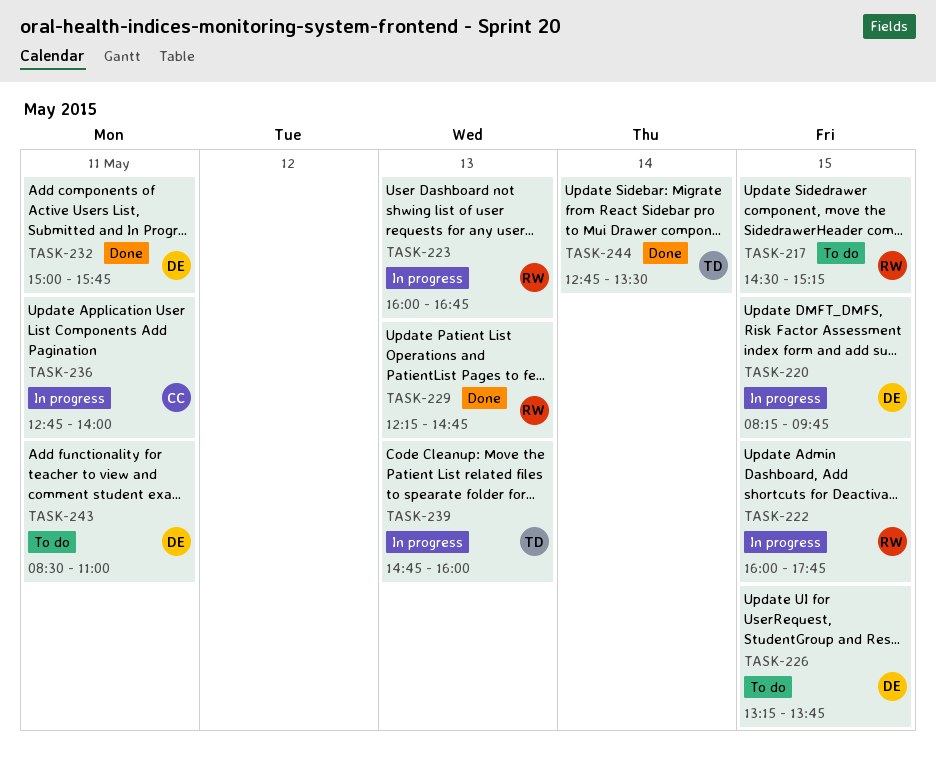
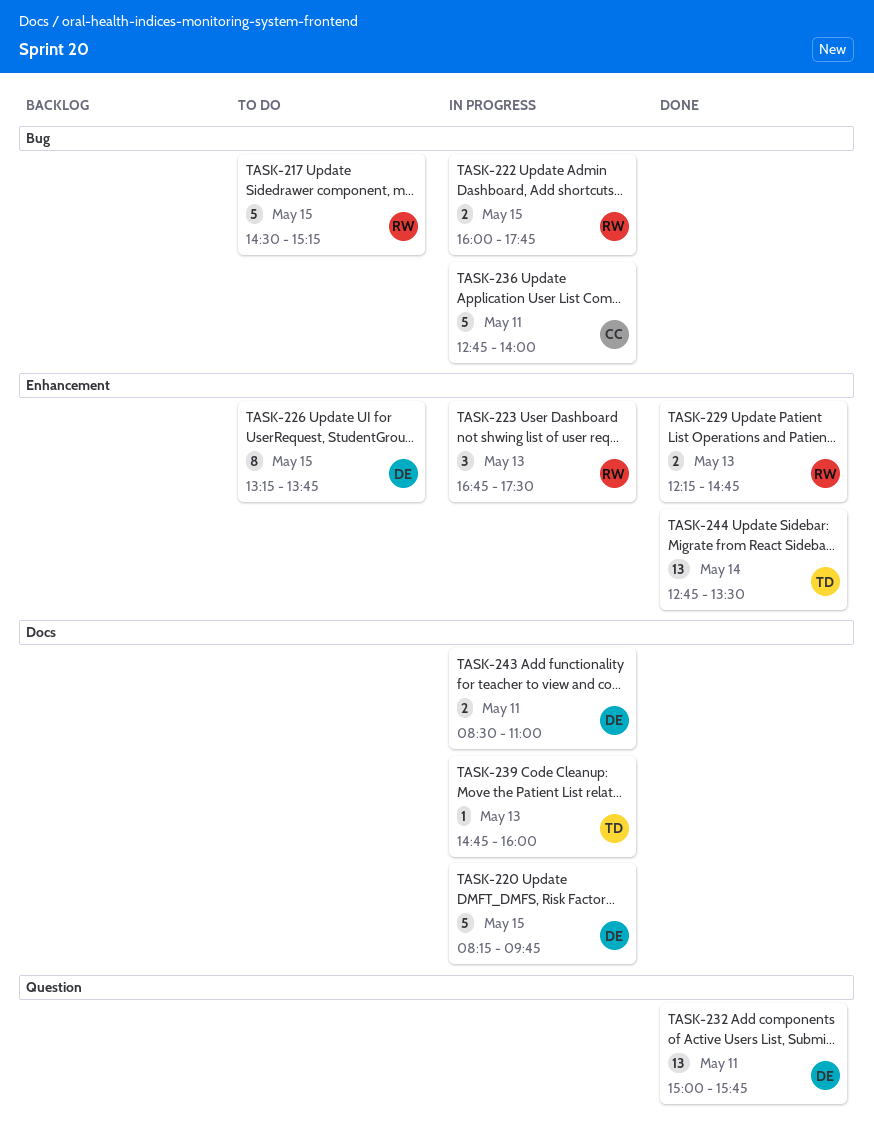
TASK-223, begins: 16:00 -> 16:45
TASK-223, ends: 16:45 -> 17:30
TASK-243, status: To do -> In progress

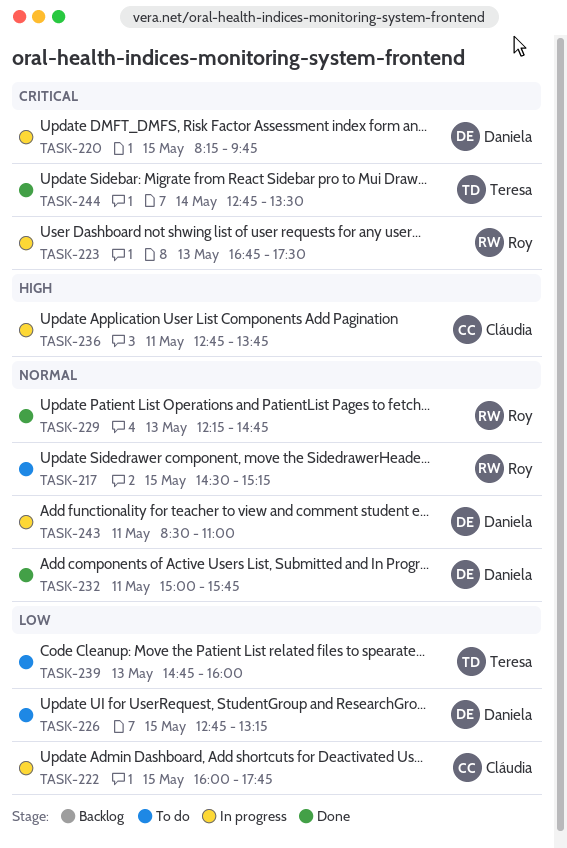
TASK-222, owner: Roy -> Cláudia
TASK-226, begins: 13:15 -> 12:45
TASK-226, ends: 13:45 -> 13:15
TASK-236, ends: 14:00 -> 13:45
TASK-239, status: In progress -> To do

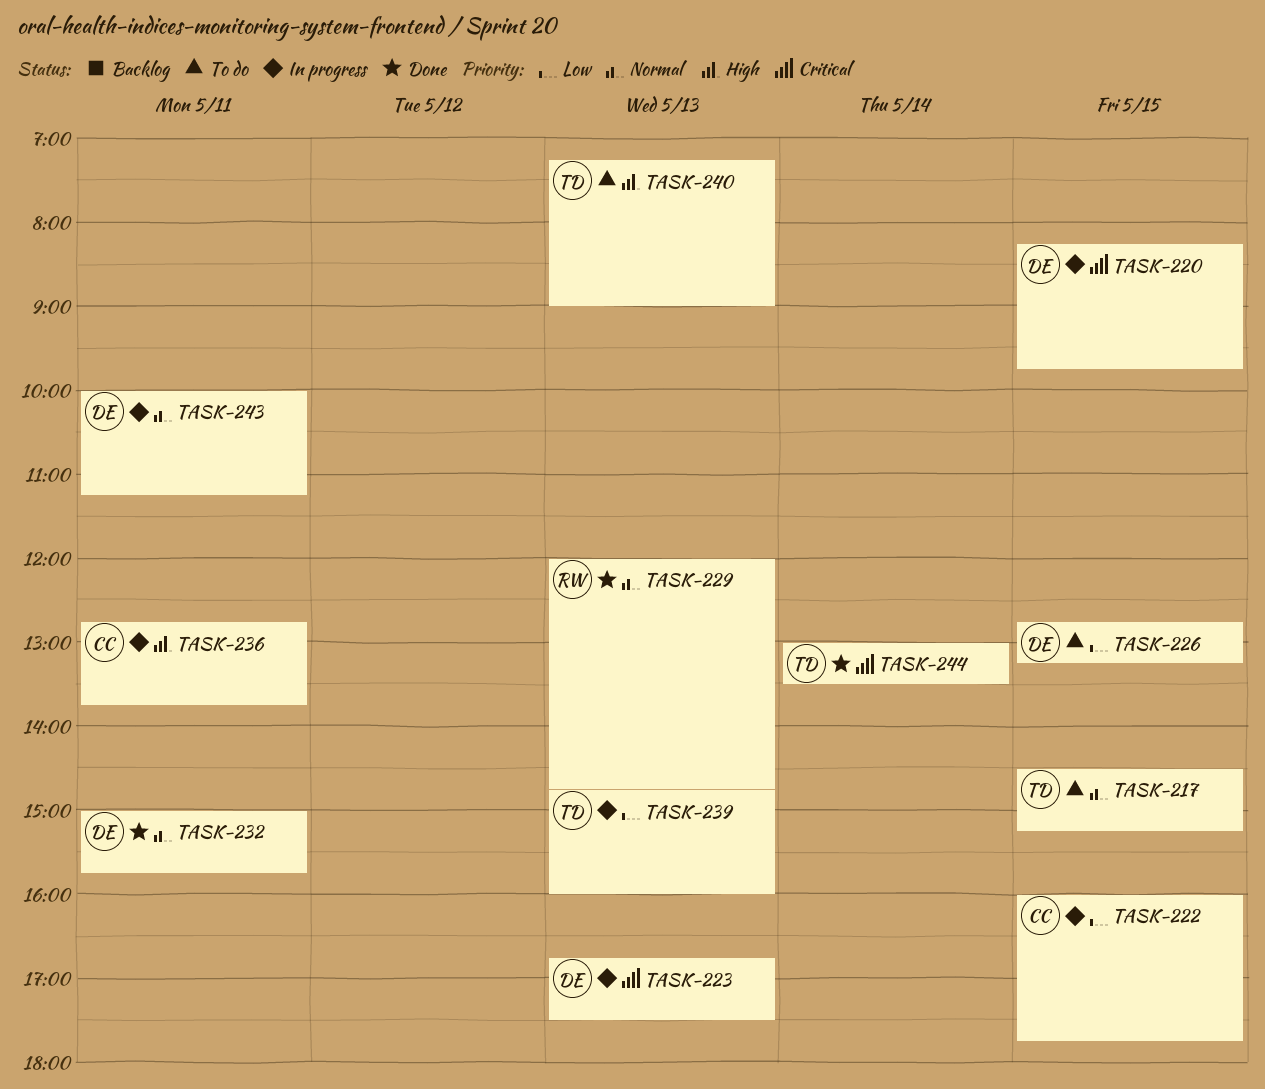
TASK-217, owner: Roy -> Teresa
TASK-223, owner: Roy -> Daniela
TASK-229, begins: 12:15 -> 12:00
TASK-239, status: To do -> In progress
TASK-240: none -> present
TASK-243, begins: 08:30 -> 10:00
TASK-243, ends: 11:00 -> 11:15
TASK-244, begins: 12:45 -> 13:00

